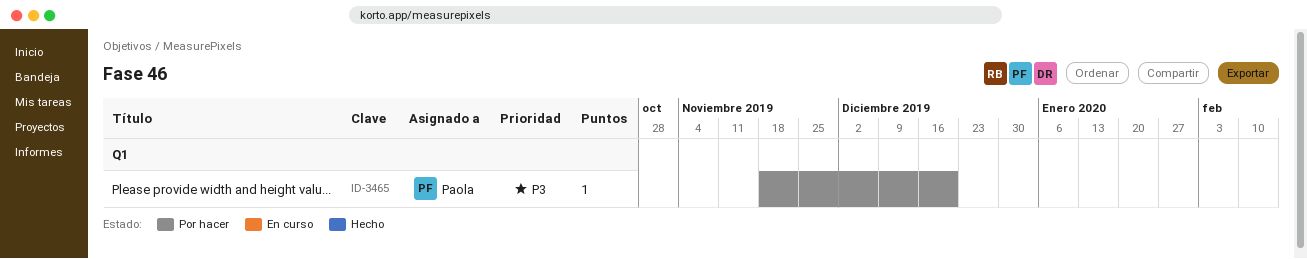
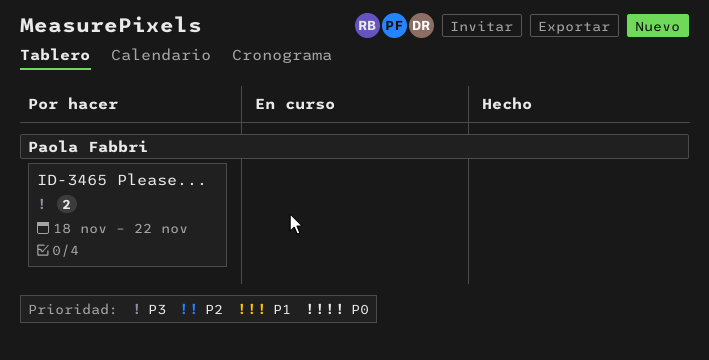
ID-3465, estimate: 1 -> 2
ID-3465, due: Dec 20 -> Nov 22

